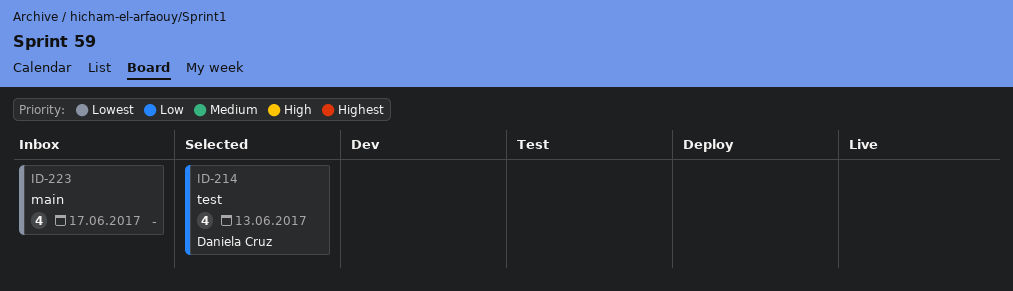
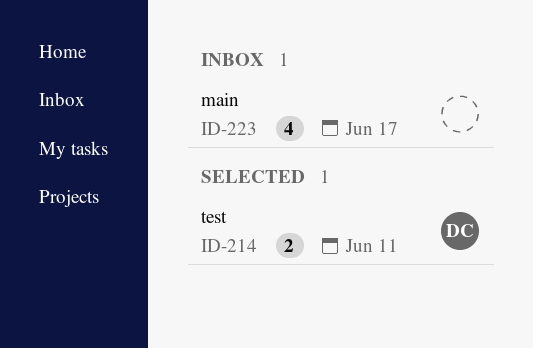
ID-214, estimate: 4 -> 2
ID-214, due: Jun 13 -> Jun 11

